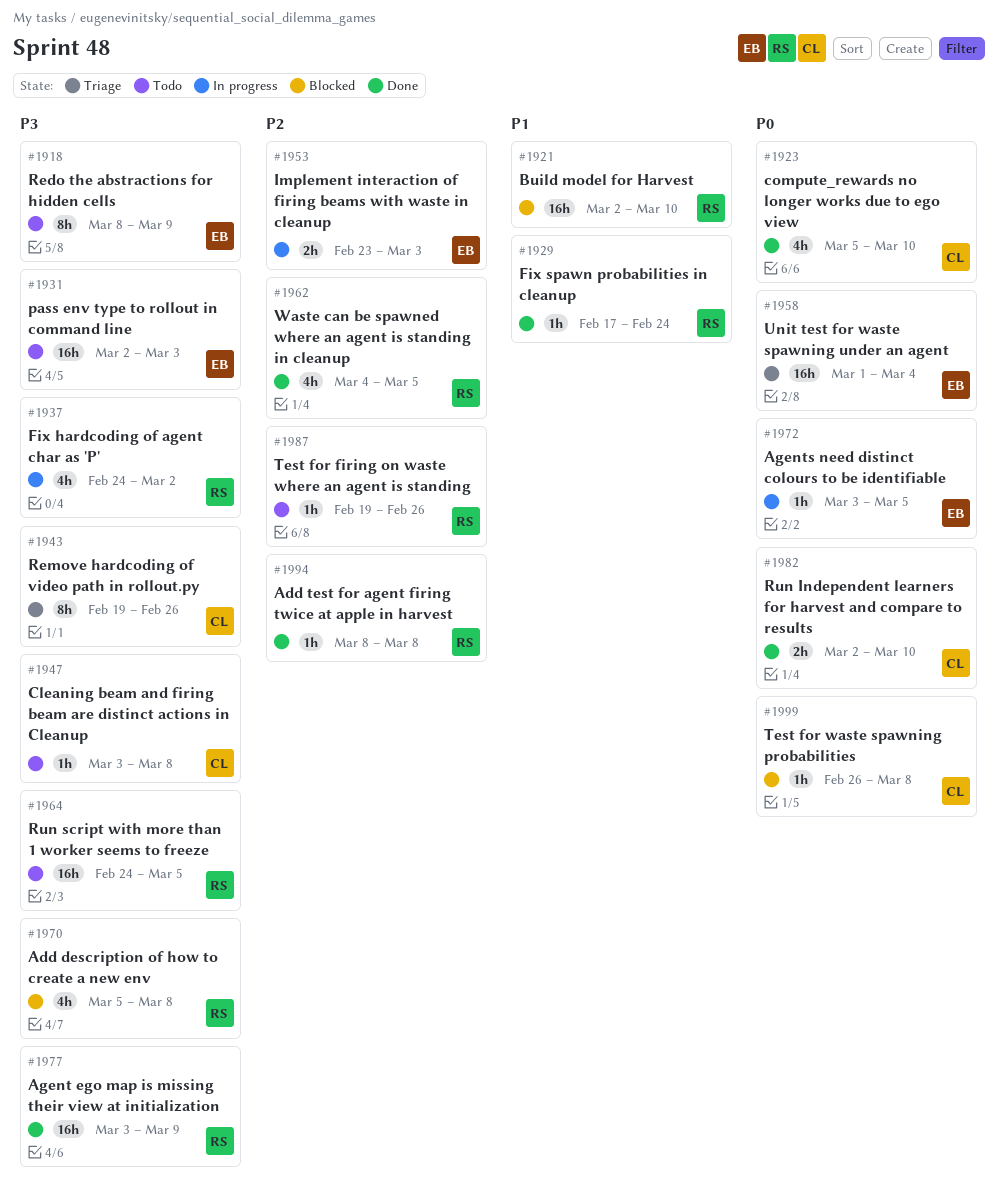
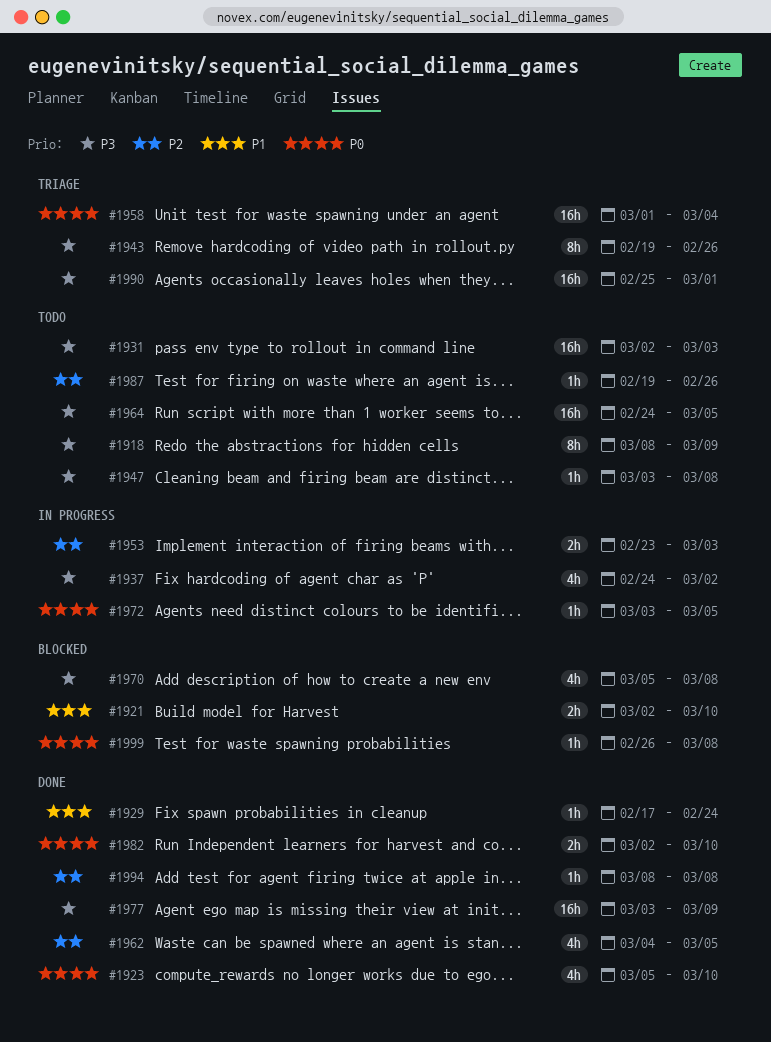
#1921, estimate: 16h -> 2h
#1990: none -> present

